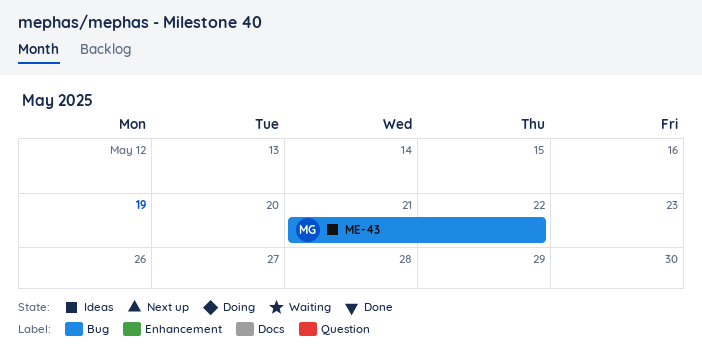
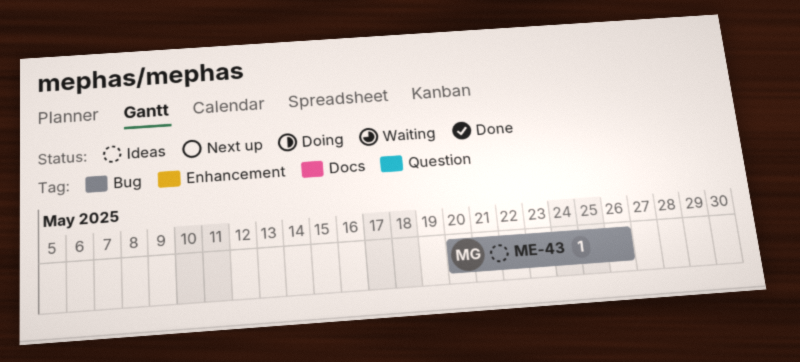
ME-43, start: May 21 -> May 20
ME-43, due: May 22 -> May 26

